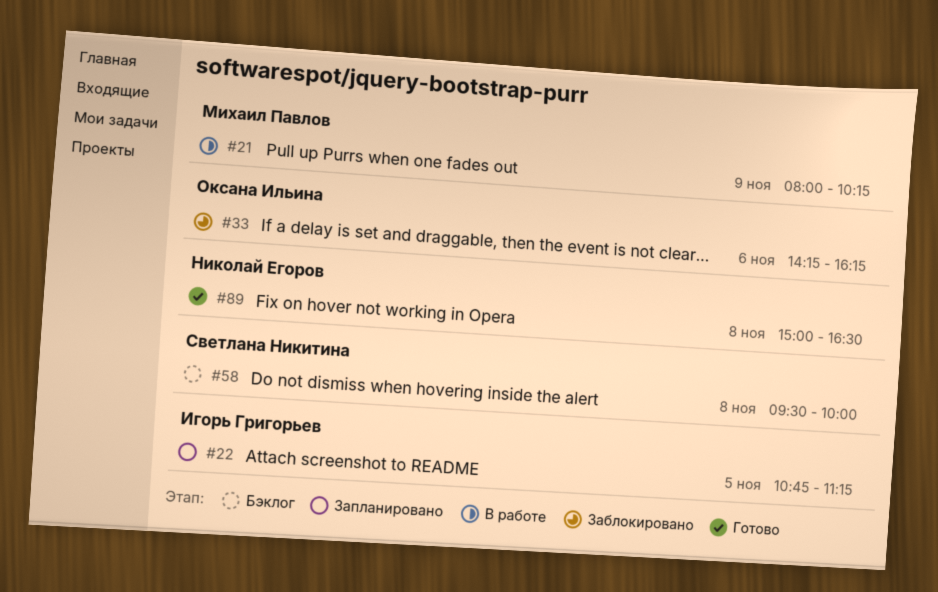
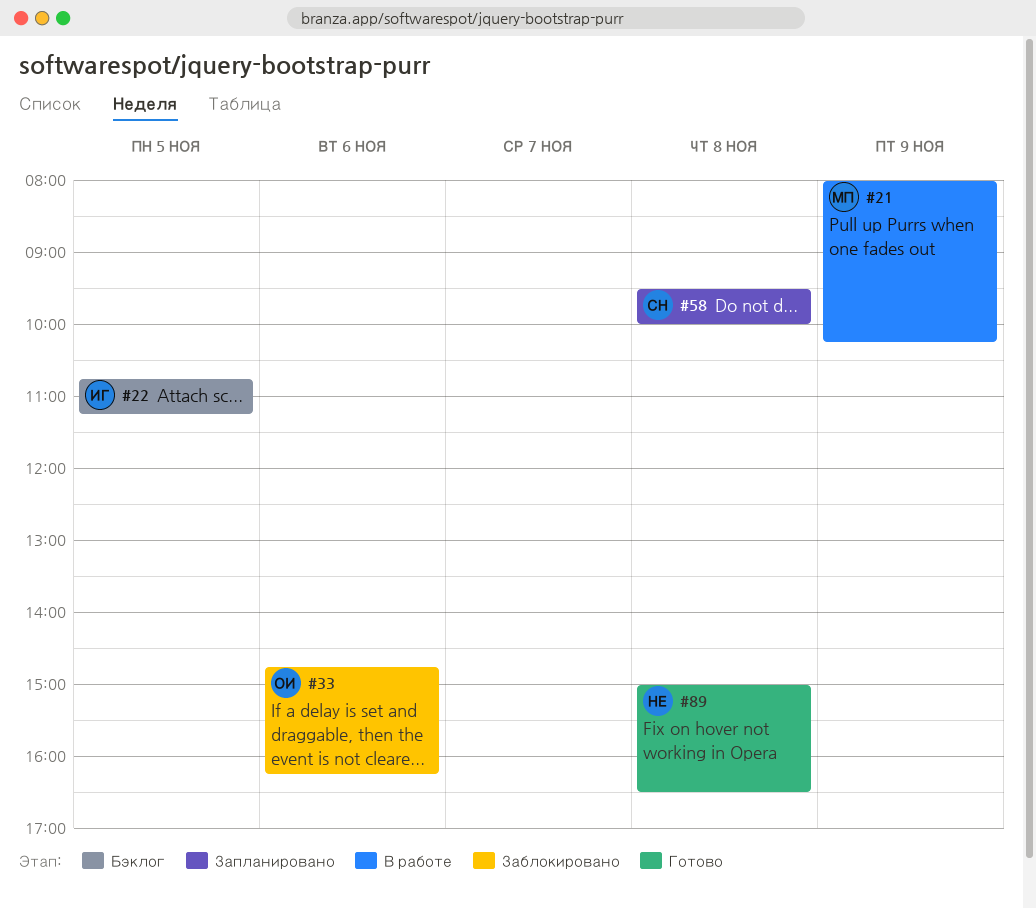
#22, status: Запланировано -> Бэклог
#33, begins: 14:15 -> 14:45
#58, status: Бэклог -> Запланировано

